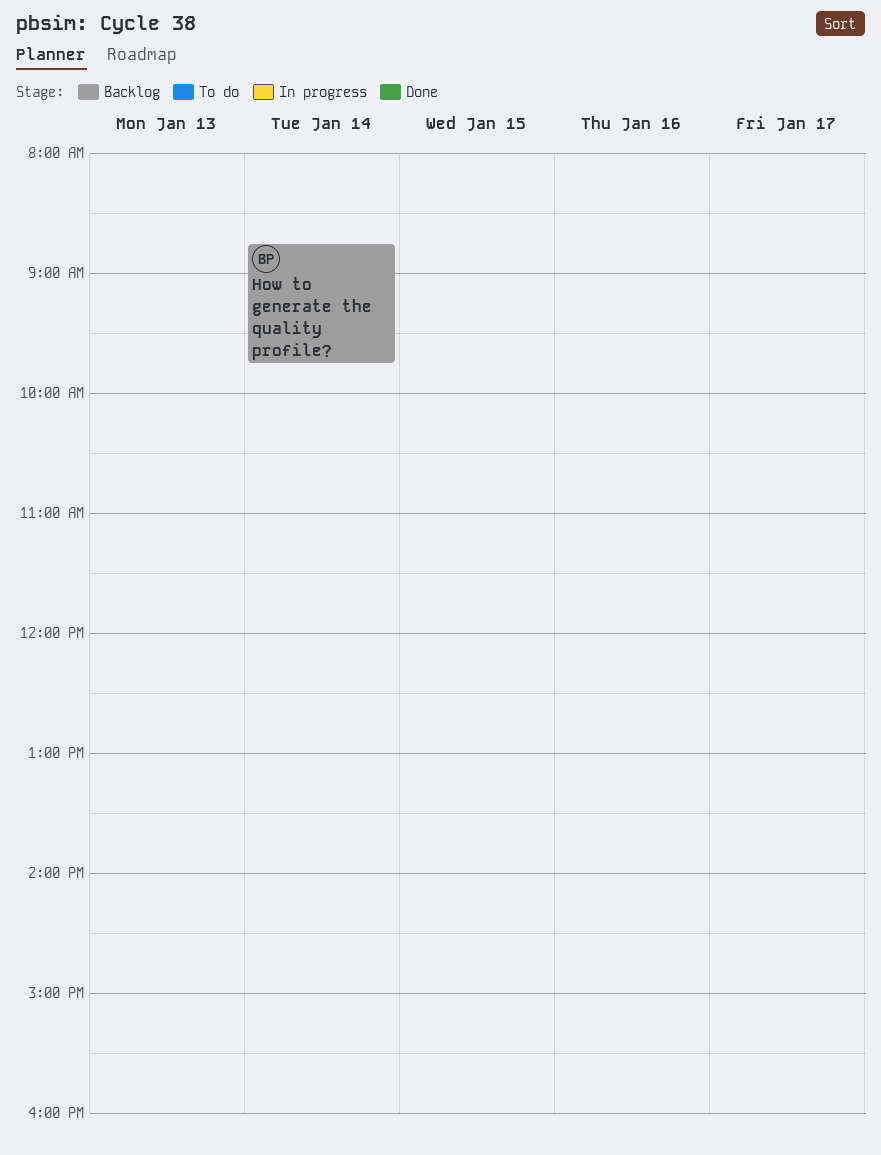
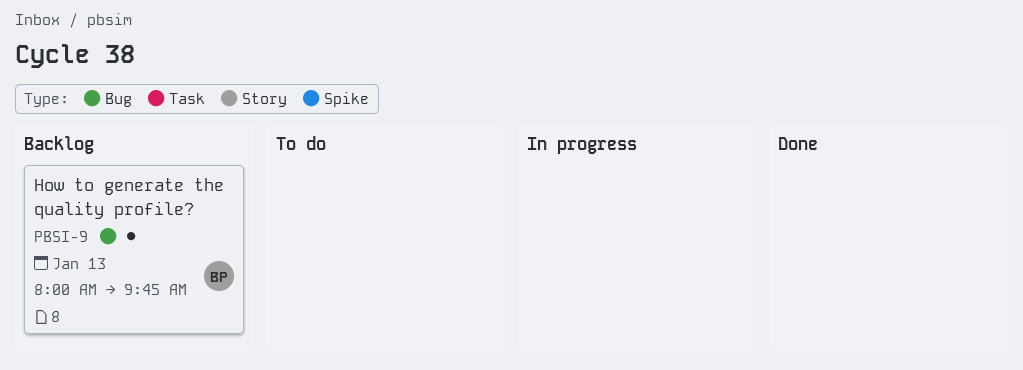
How to generate the quality profile?, day: Jan 14 -> Jan 13
How to generate the quality profile?, begins: 08:45 -> 08:00

